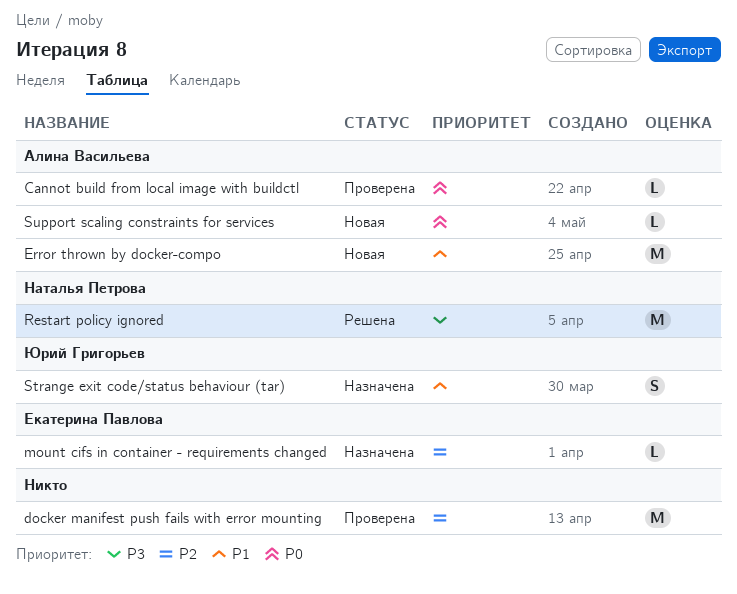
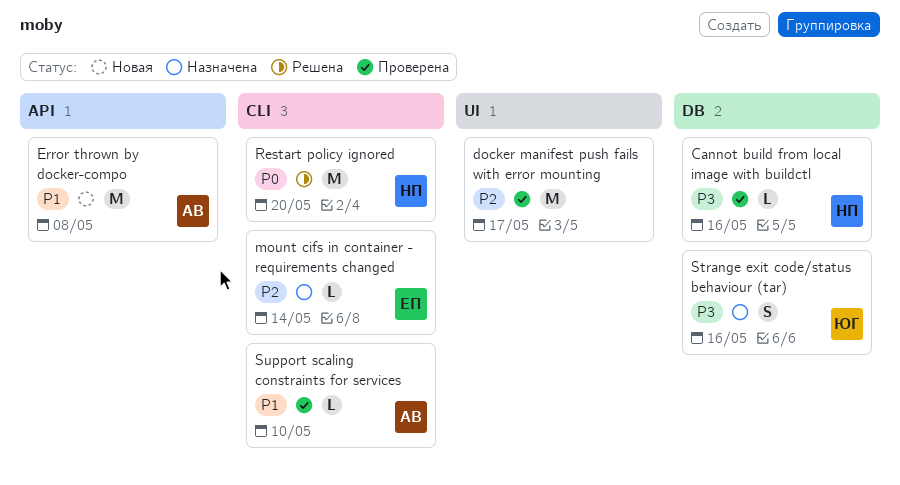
Cannot build from local image with buildctl, owner: Алина Васильева -> Наталья Петрова
Cannot build from local image with buildctl, priority: P0 -> P3
Restart policy ignored, priority: P3 -> P0
Strange exit code/status behaviour (tar), priority: P1 -> P3
Support scaling constraints for services, status: Новая -> Проверена
Support scaling constraints for services, priority: P0 -> P1

